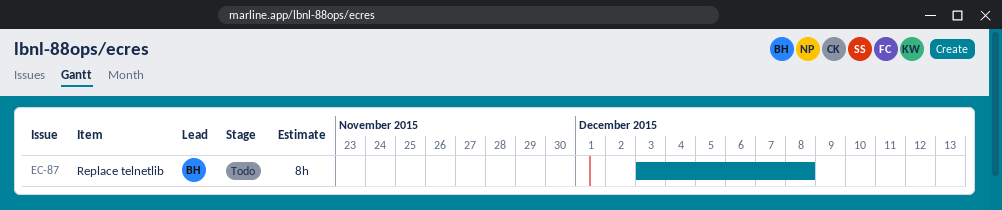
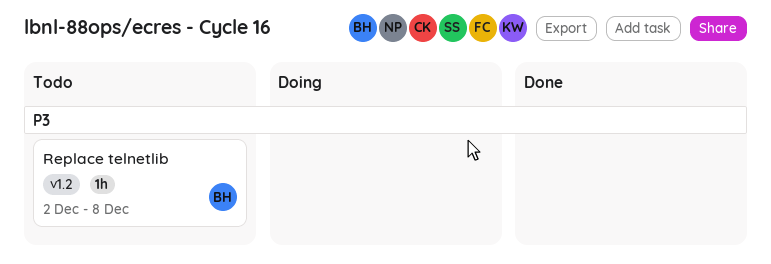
Replace telnetlib, estimate: 8h -> 1h
Replace telnetlib, start: Dec 3 -> Dec 2

